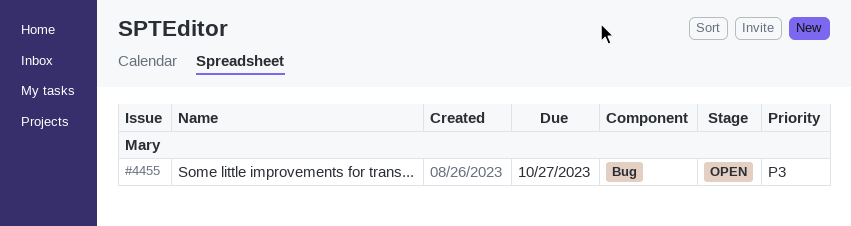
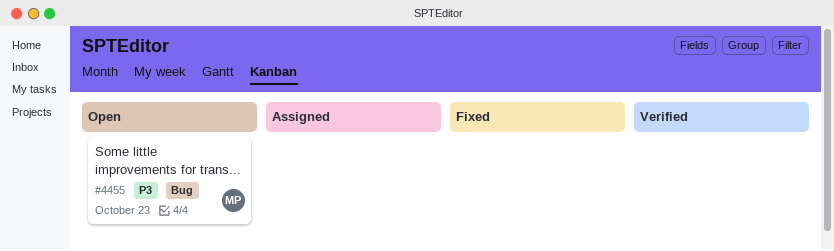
#4455, due: Oct 27 -> Oct 23

